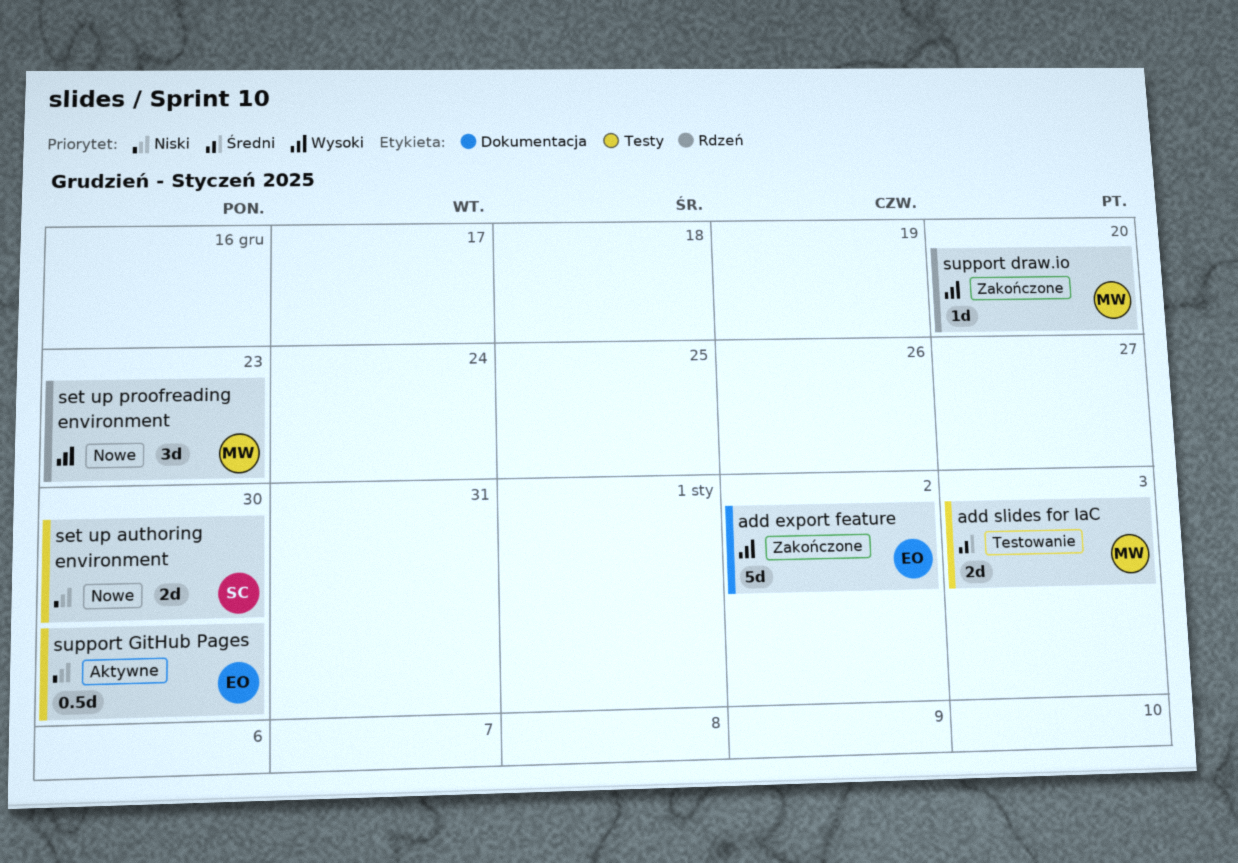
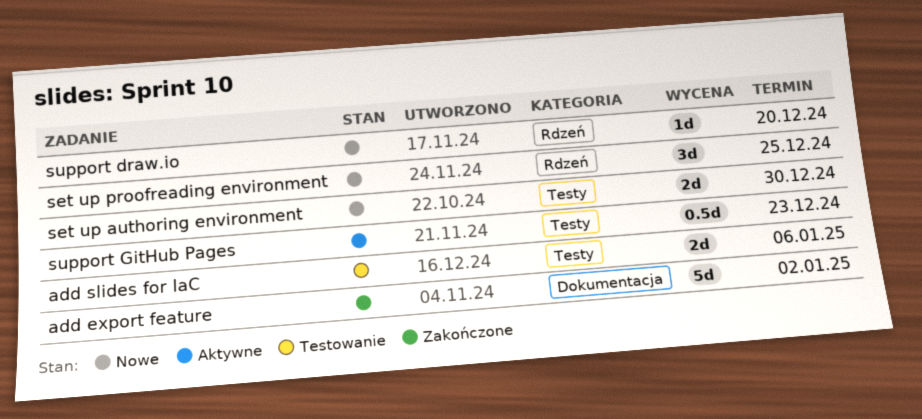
add slides for IaC, due: Jan 3 -> Jan 6
set up proofreading environment, due: Dec 23 -> Dec 25
support draw.io, status: Zakończone -> Nowe
support GitHub Pages, due: Dec 30 -> Dec 23

